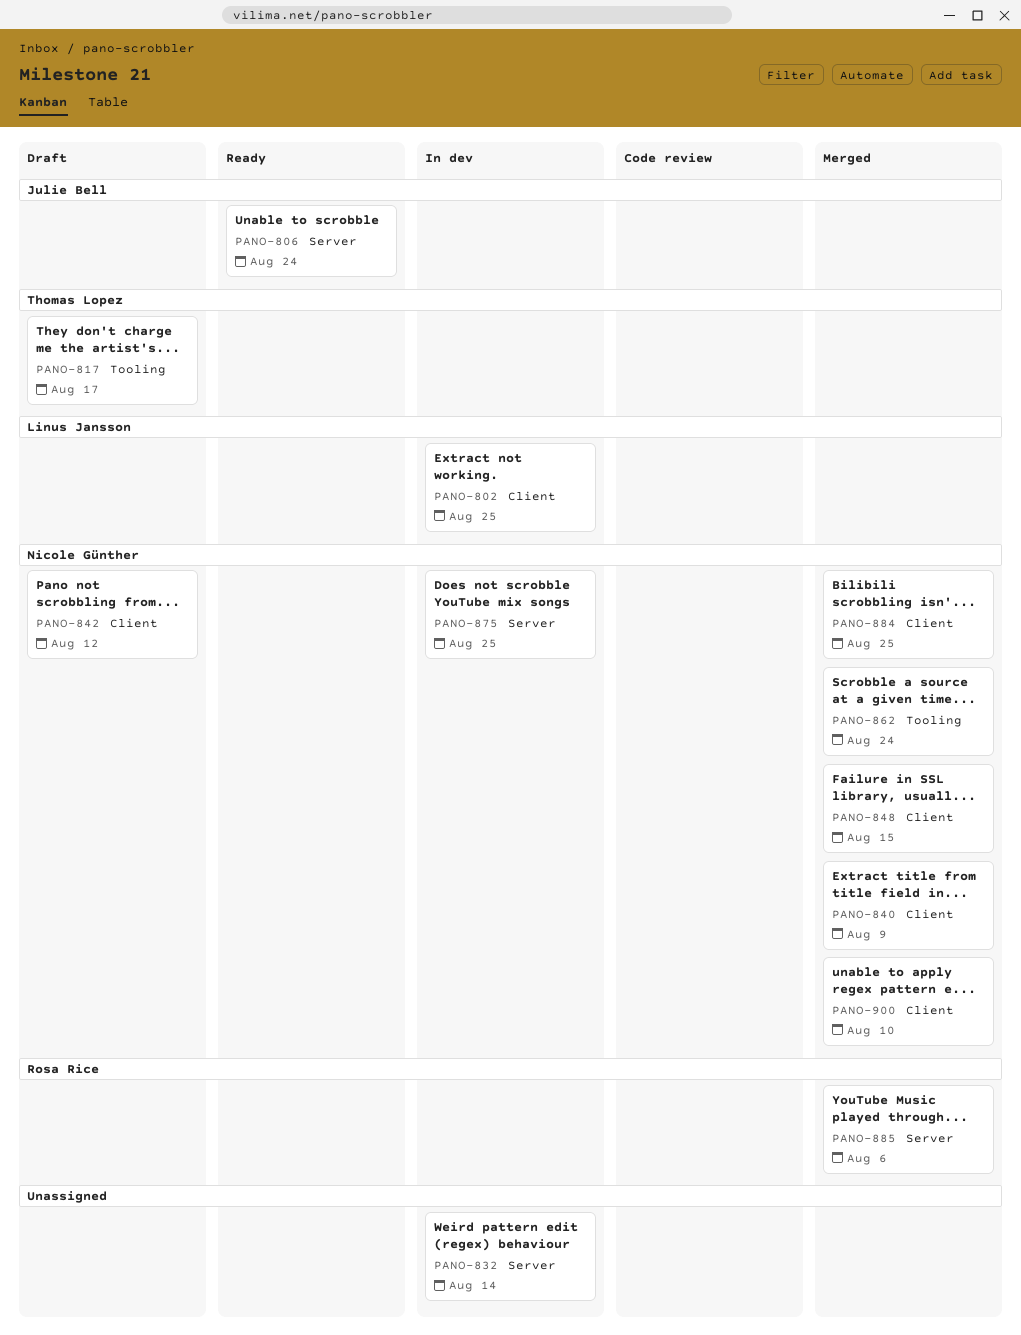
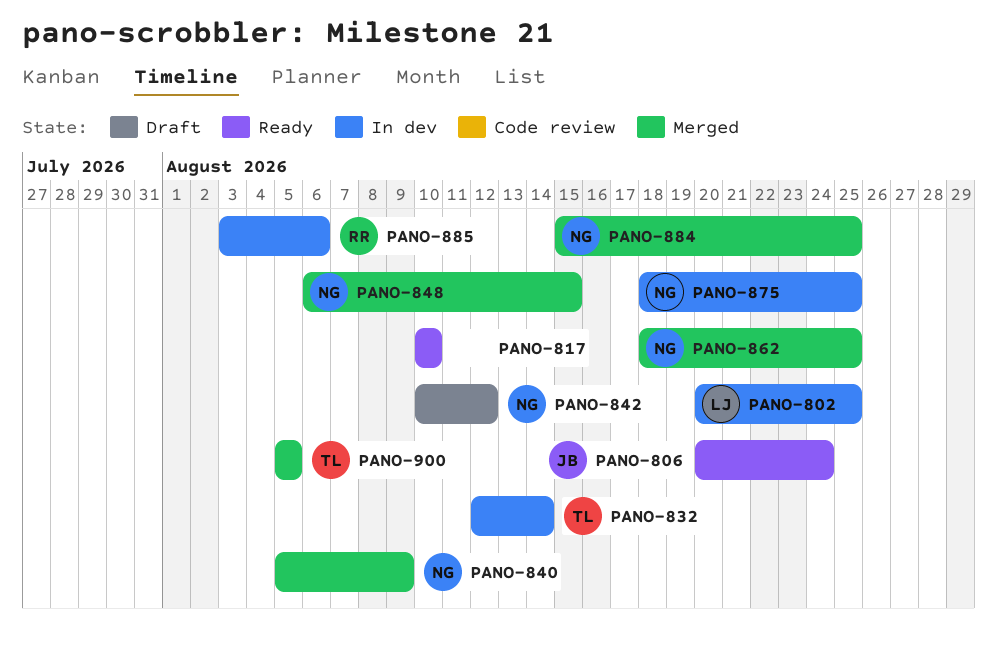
PANO-817, status: Draft -> Ready
PANO-817, owner: Thomas Lopez -> none
PANO-817, due: Aug 17 -> Aug 10
PANO-832, owner: none -> Thomas Lopez
PANO-862, due: Aug 24 -> Aug 25
PANO-885, status: Merged -> In dev
PANO-900, owner: Nicole Günther -> Thomas Lopez
PANO-900, due: Aug 10 -> Aug 5

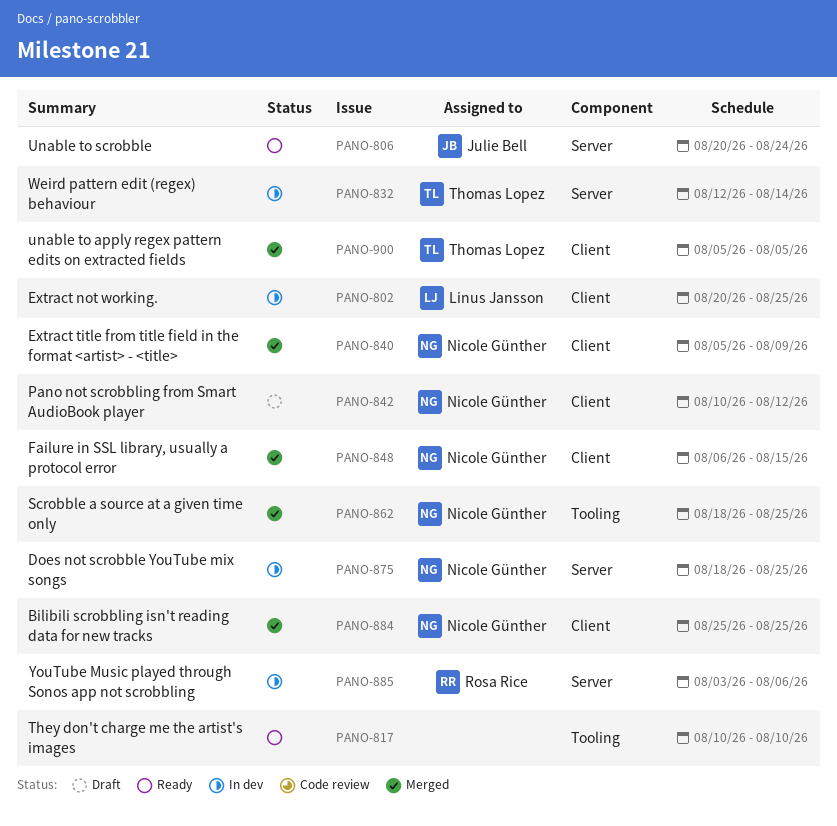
PANO-884, start: Aug 15 -> Aug 25

